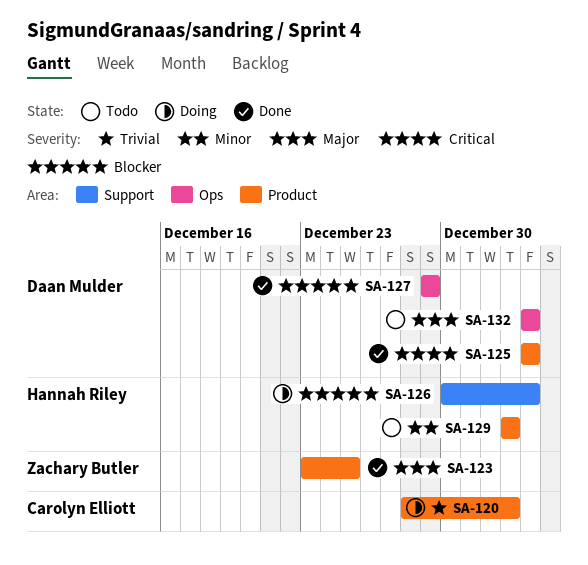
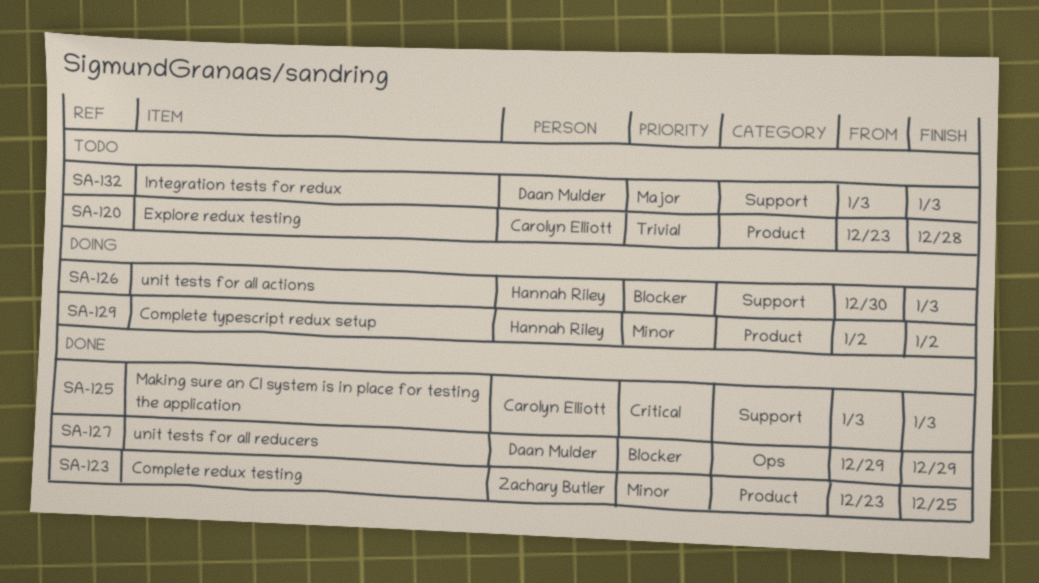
SA-120, status: Doing -> Todo
SA-120, start: Dec 28 -> Dec 23
SA-120, due: Jan 2 -> Dec 28
SA-123, priority: Major -> Minor
SA-125, owner: Daan Mulder -> Carolyn Elliott
SA-125, label: Product -> Support
SA-129, status: Todo -> Doing
SA-132, label: Ops -> Support

